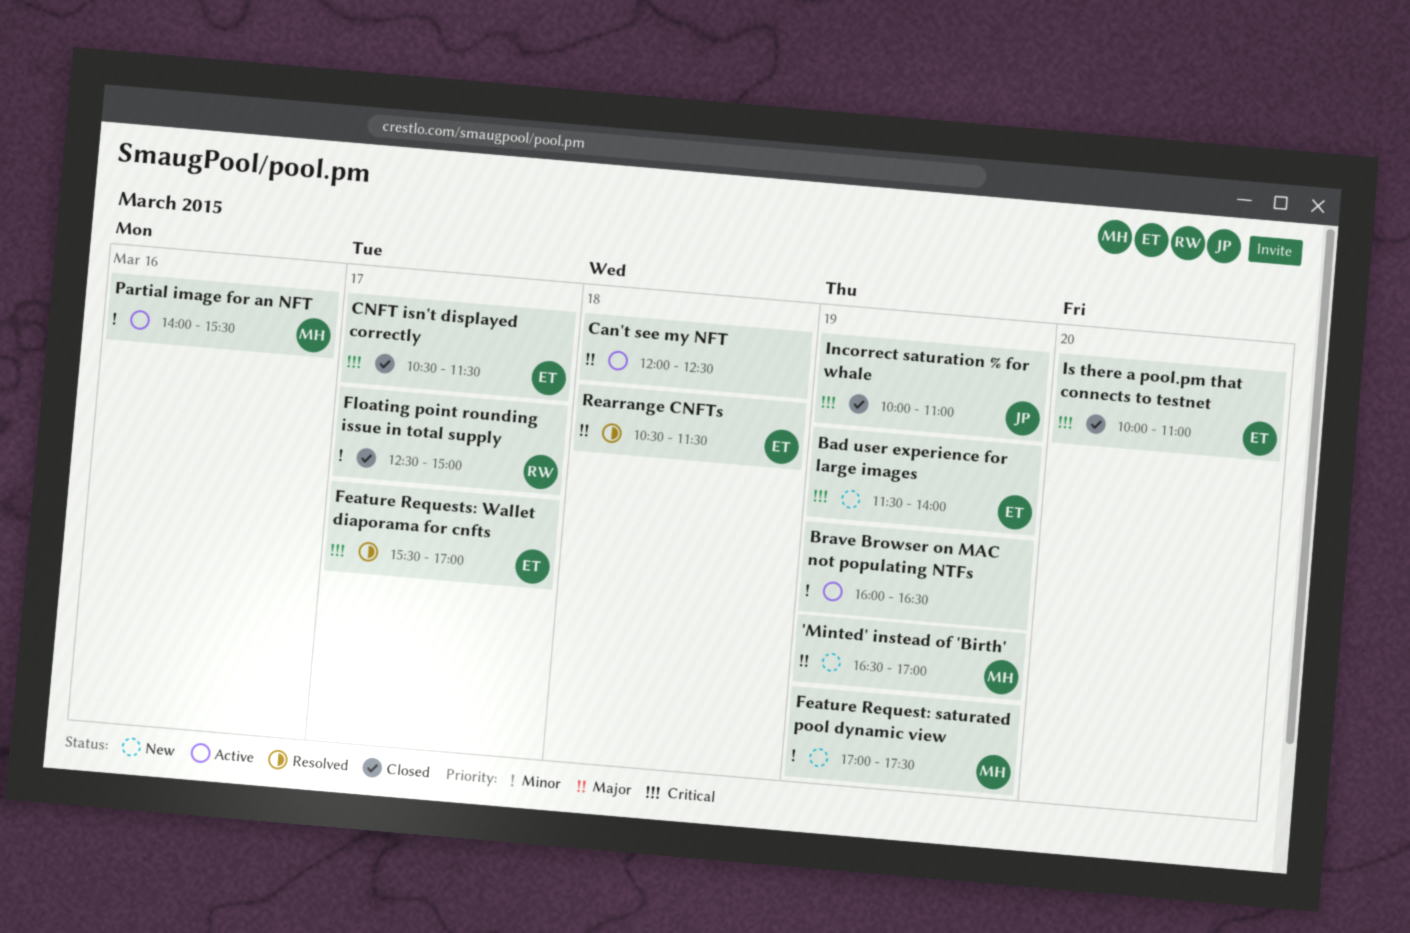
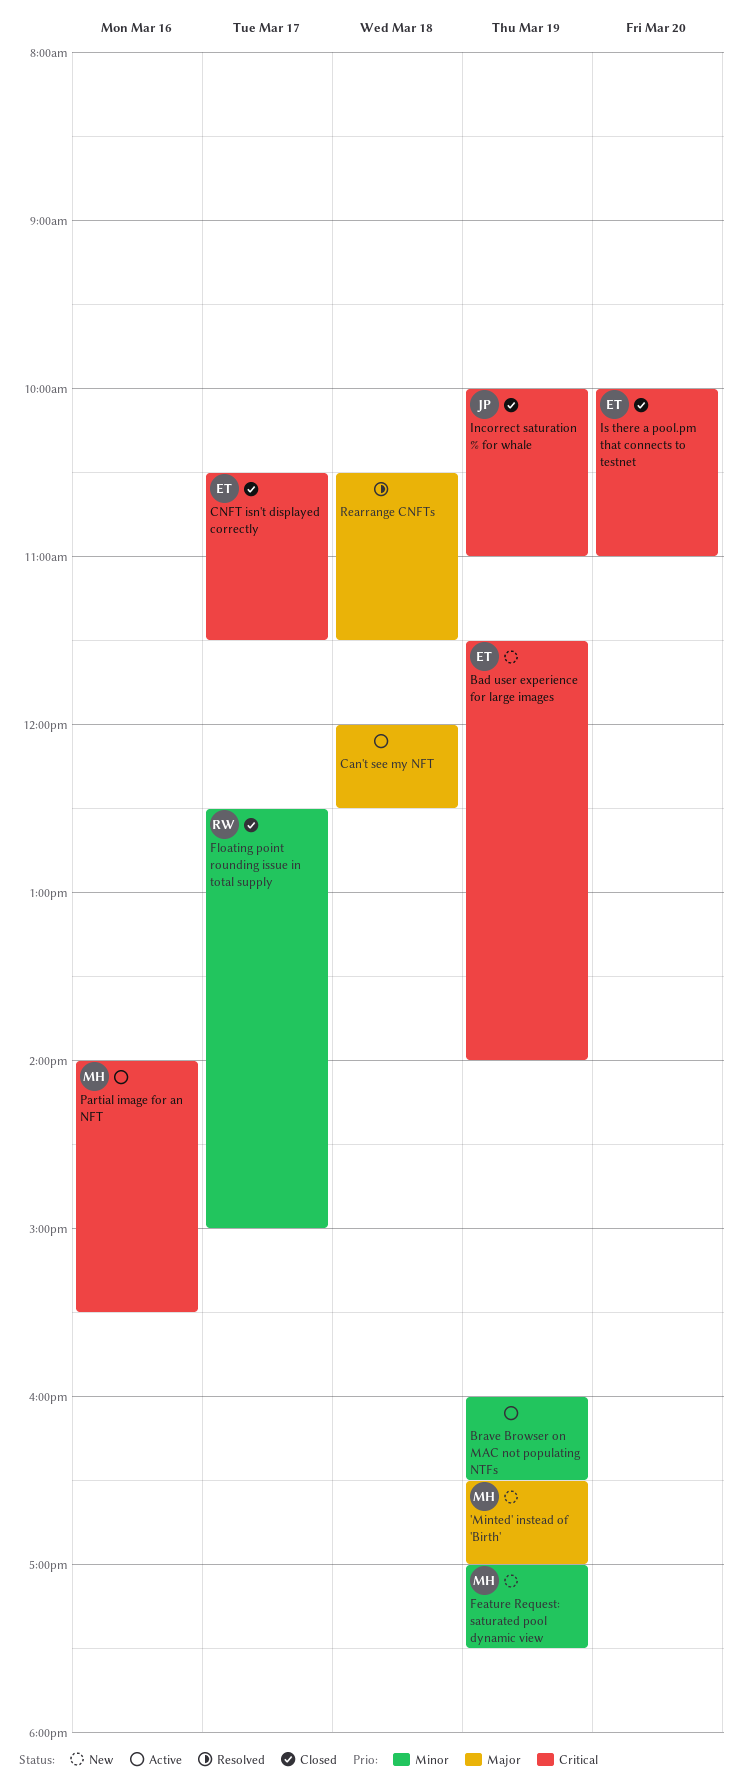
Feature Requests: Wallet diaporama for cnfts: present -> none
Partial image for an NFT, priority: Minor -> Critical
Rearrange CNFTs, owner: ET -> none

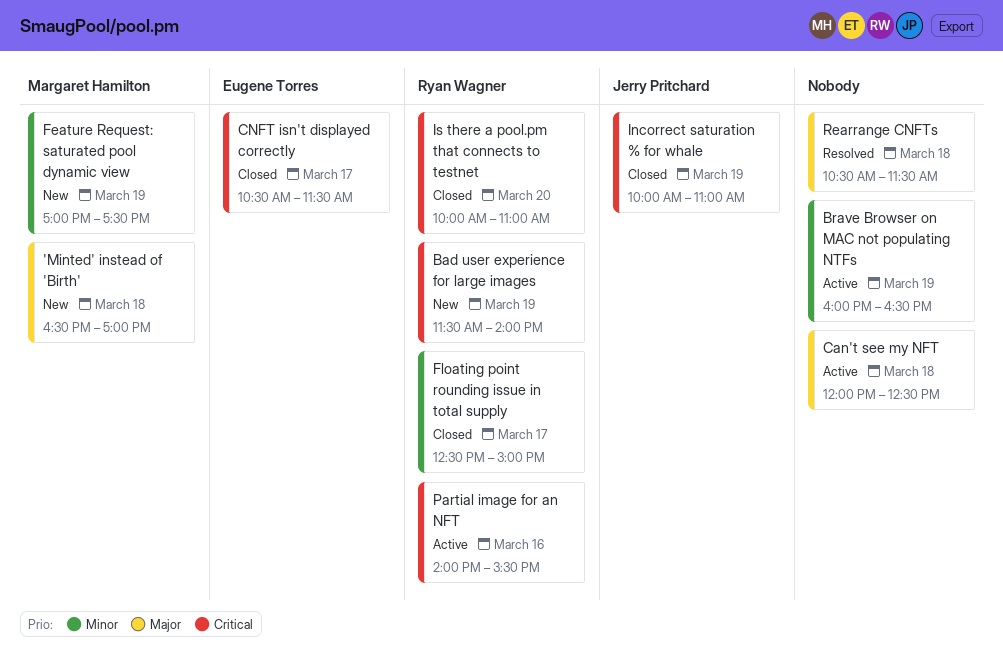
'Minted' instead of 'Birth', day: Mar 19 -> Mar 18
Bad user experience for large images, owner: Eugene Torres -> Ryan Wagner
Is there a pool.pm that connects to testnet, owner: Eugene Torres -> Ryan Wagner
Partial image for an NFT, owner: Margaret Hamilton -> Ryan Wagner

